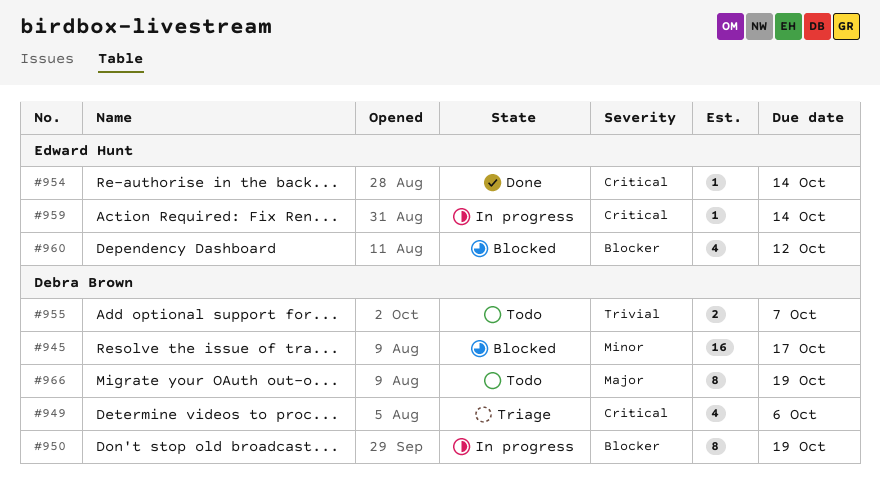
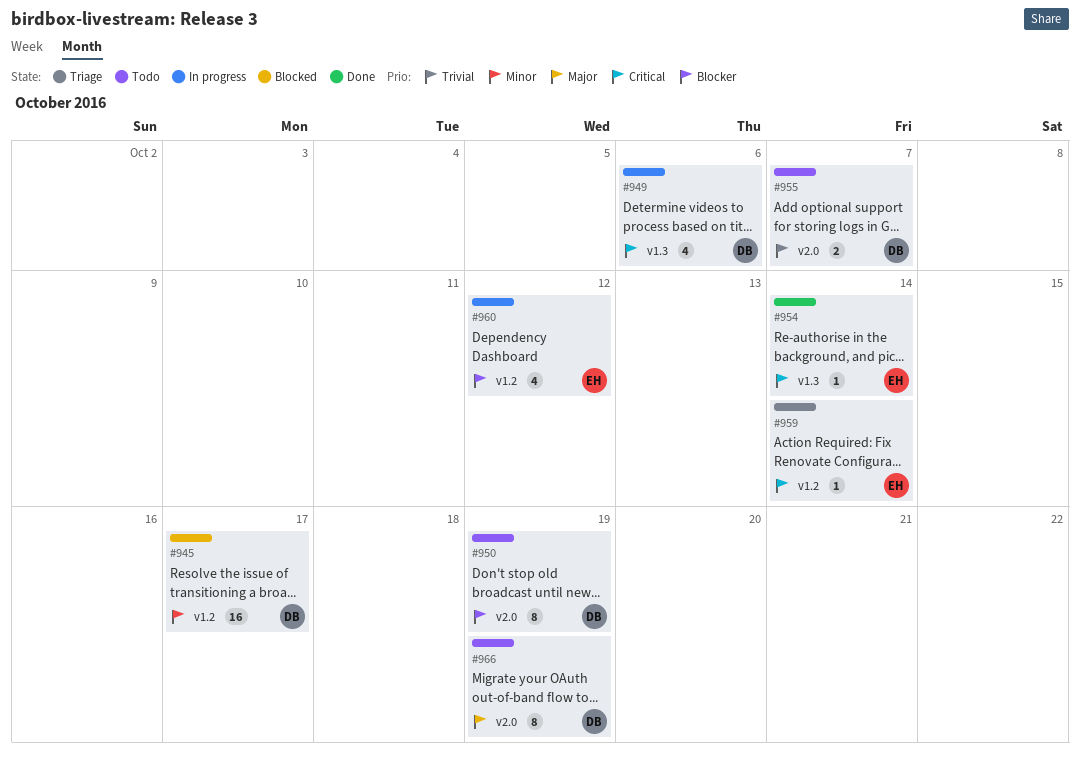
#949, status: Triage -> In progress
#950, status: In progress -> Todo
#959, status: In progress -> Triage
#960, status: Blocked -> In progress

